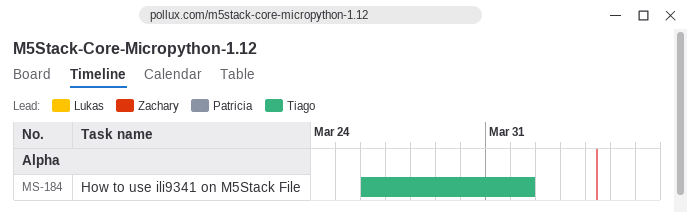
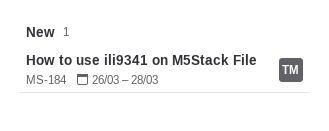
MS-184, due: Apr 1 -> Mar 28

